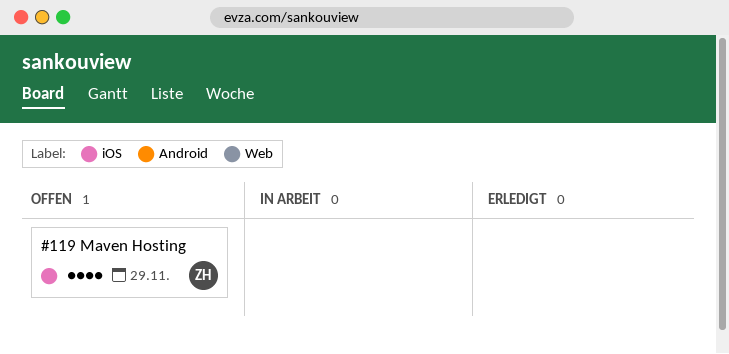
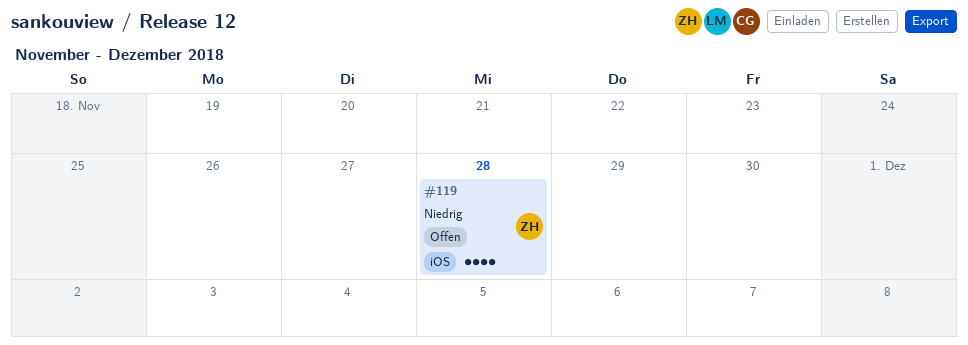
#119, due: Nov 29 -> Nov 28

